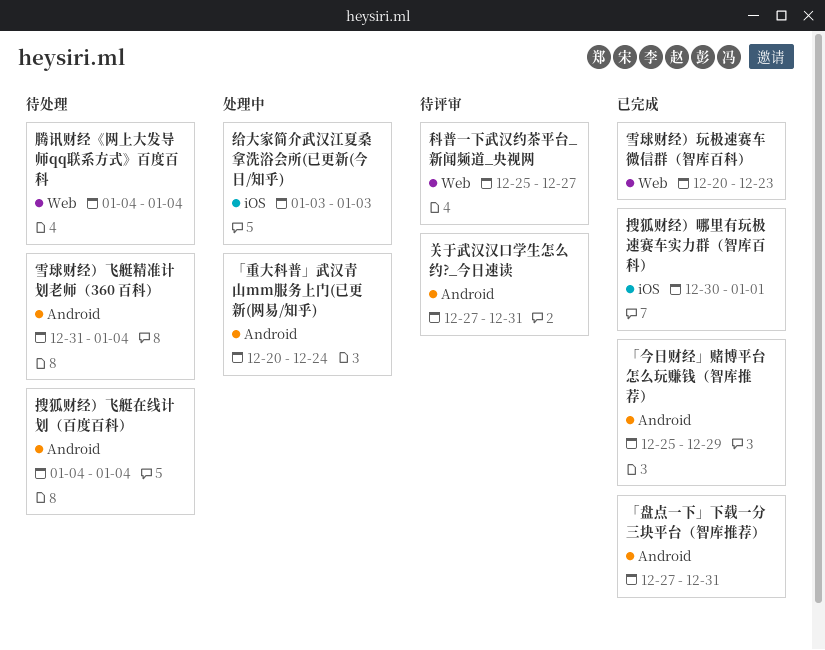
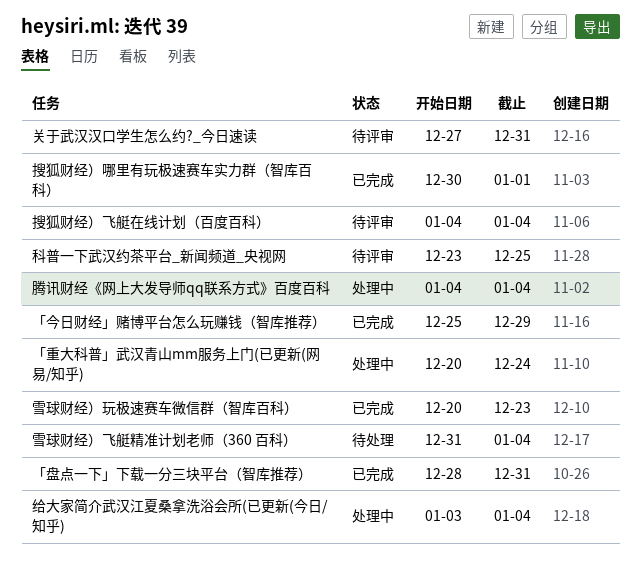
「盘点一下」下载一分三块平台（智库推荐）, start: Dec 27 -> Dec 28
搜狐财经）飞艇在线计划（百度百科）, status: 待处理 -> 待评审
科普一下武汉约茶平台_新闻频道_央视网, start: Dec 25 -> Dec 23
科普一下武汉约茶平台_新闻频道_央视网, due: Dec 27 -> Dec 25
给大家简介武汉江夏桑拿洗浴会所(已更新(今日/知乎), due: Jan 3 -> Jan 4
腾讯财经《网上大发导师qq联系方式》百度百科, status: 待处理 -> 处理中

